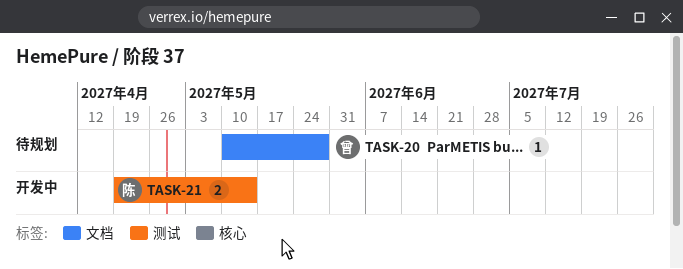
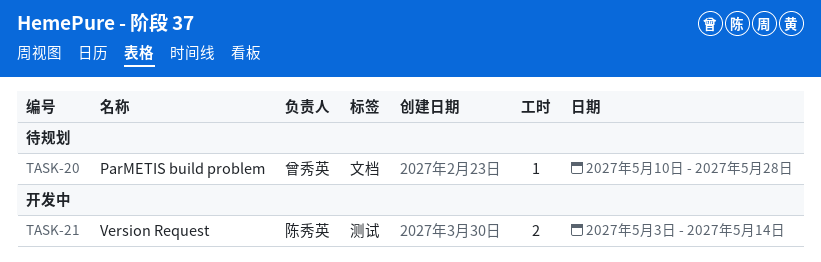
TASK-21, start: Apr 19 -> May 3

